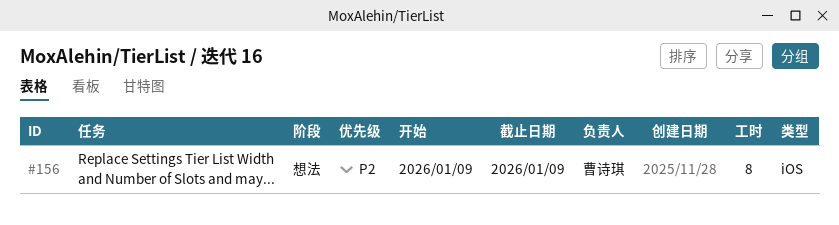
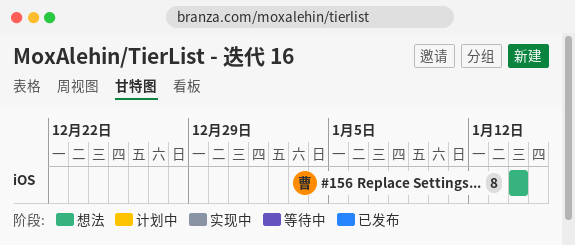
#156, start: Jan 9 -> Jan 14
#156, due: Jan 9 -> Jan 14

